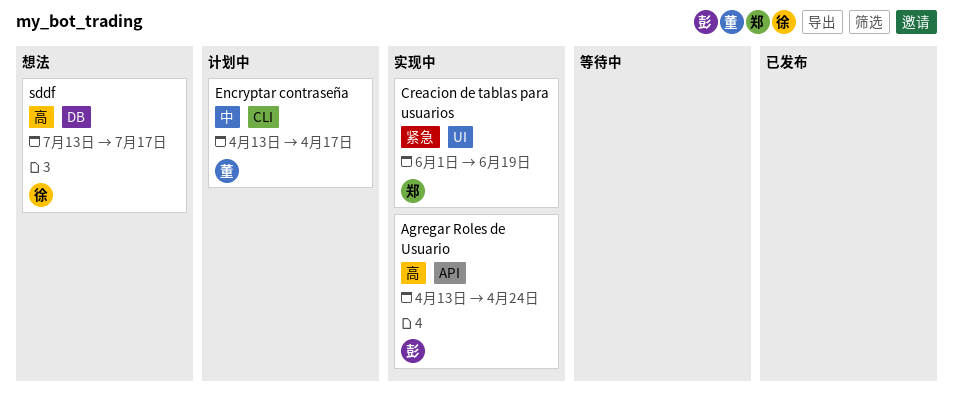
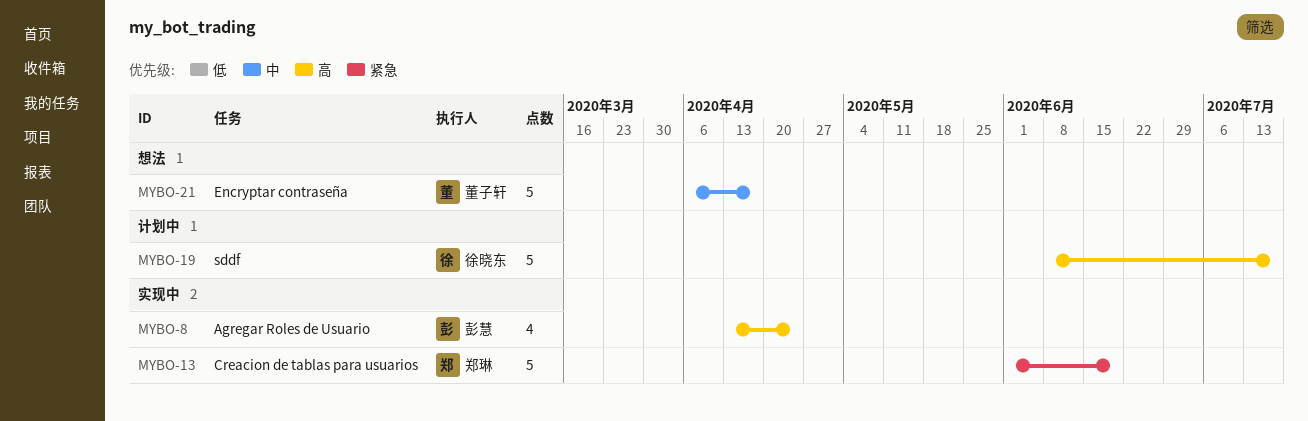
Encryptar contraseña, status: 计划中 -> 想法
Encryptar contraseña, start: Apr 13 -> Apr 6
sddf, status: 想法 -> 计划中
sddf, start: Jul 13 -> Jun 8

